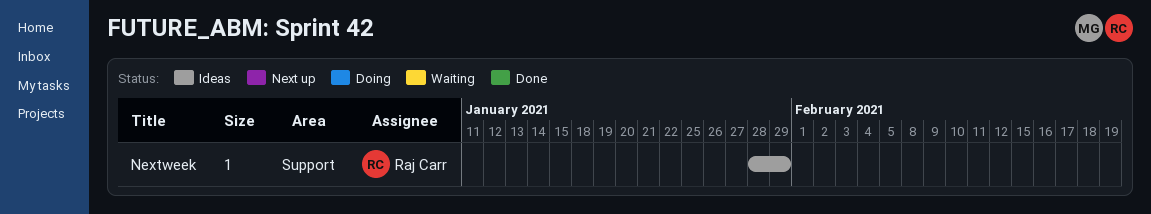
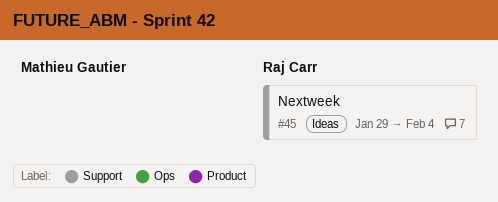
Nextweek, start: Jan 28 -> Jan 29
Nextweek, due: Jan 29 -> Feb 4

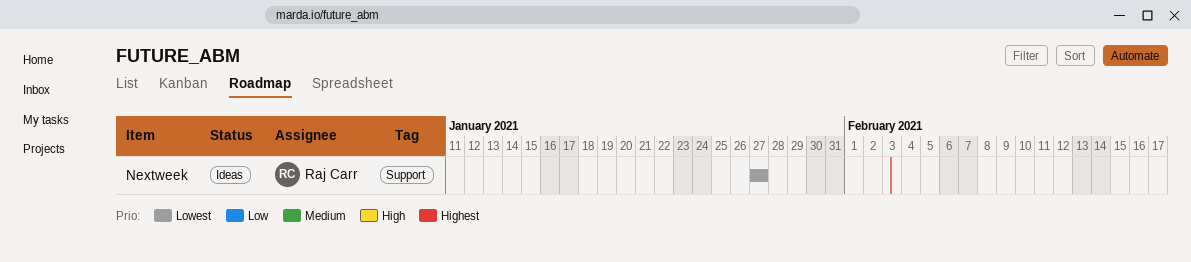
Nextweek, start: Jan 29 -> Jan 27
Nextweek, due: Feb 4 -> Jan 27

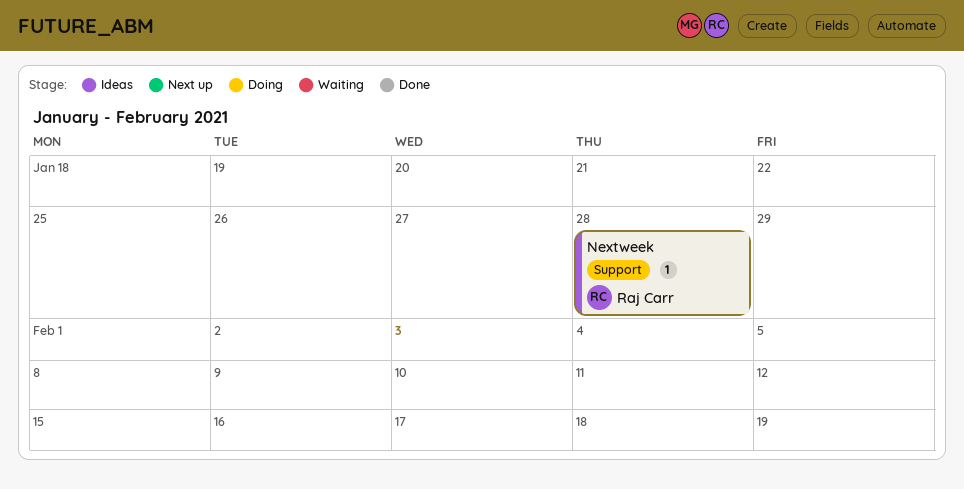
Nextweek, due: Jan 27 -> Jan 28

